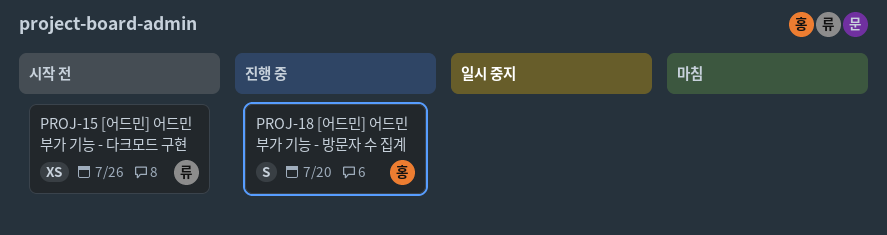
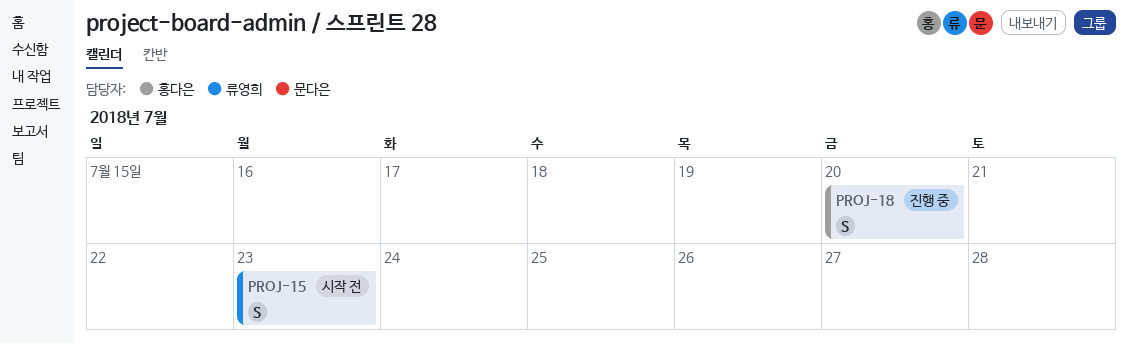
PROJ-15, estimate: XS -> S
PROJ-15, due: Jul 26 -> Jul 23

